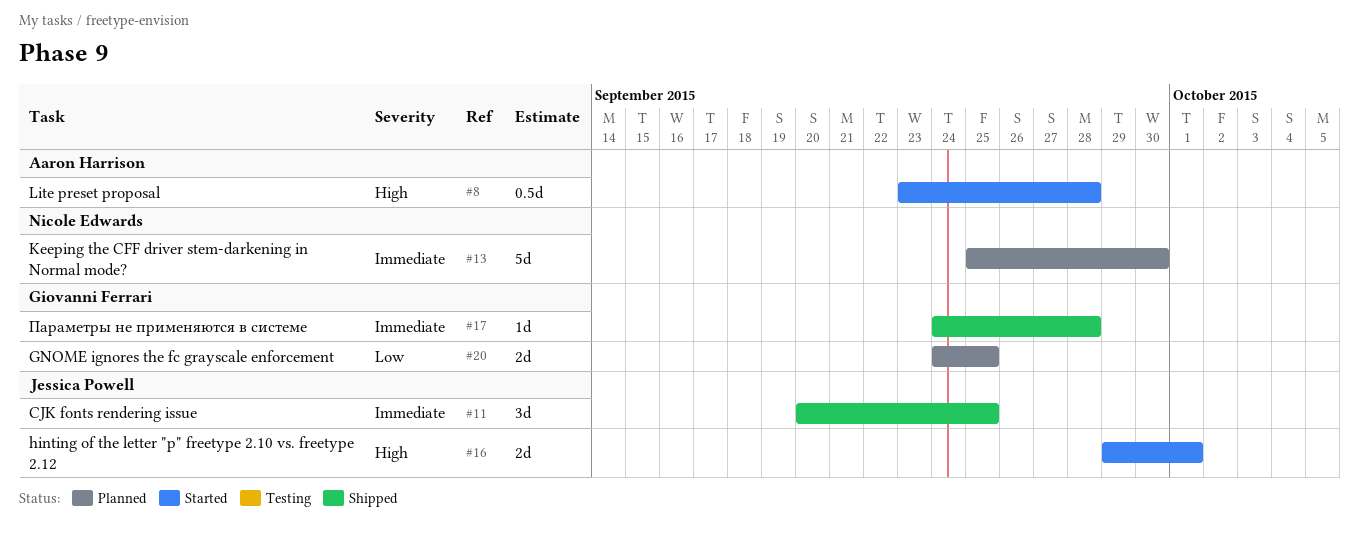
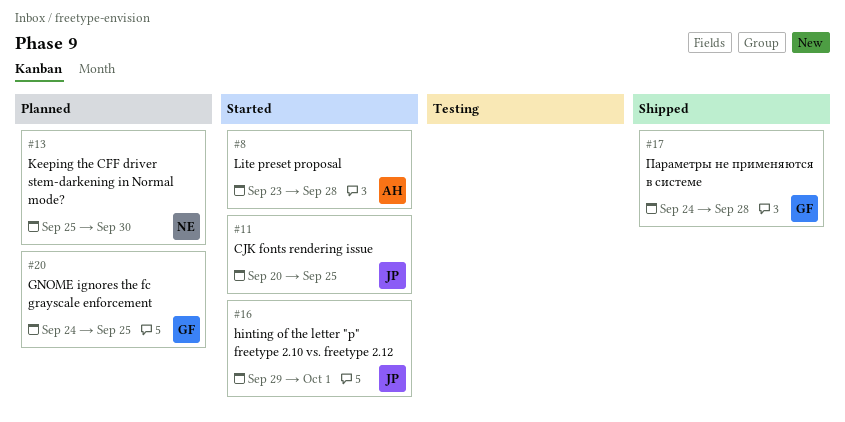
#11, status: Shipped -> Started

